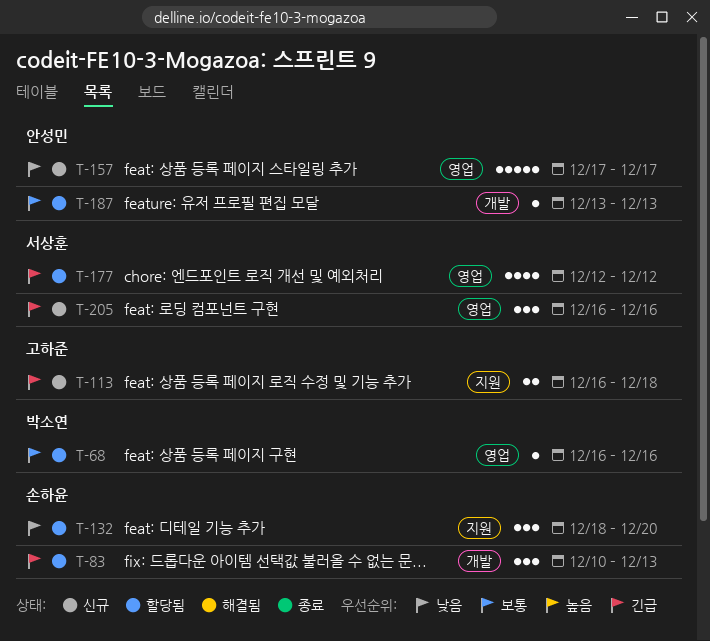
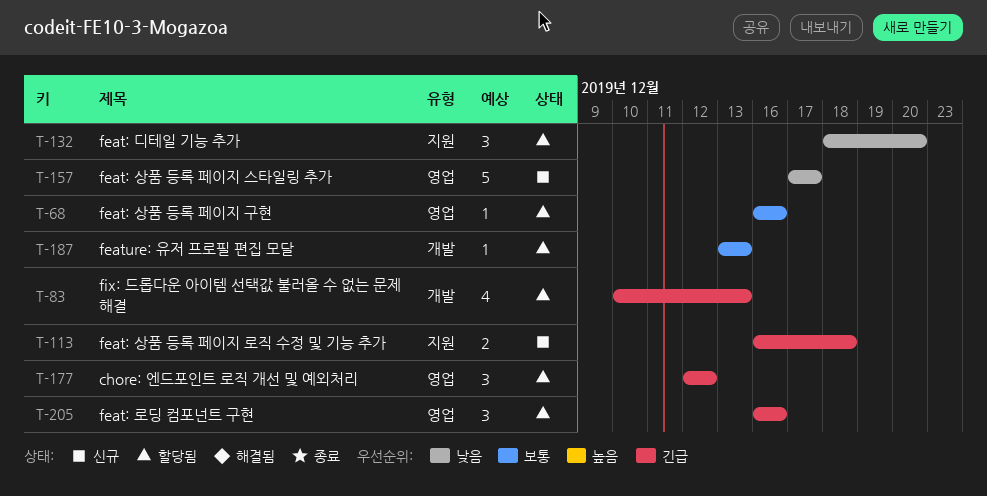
T-83, estimate: 3 -> 4
T-177, estimate: 4 -> 3
T-205, status: 신규 -> 할당됨

